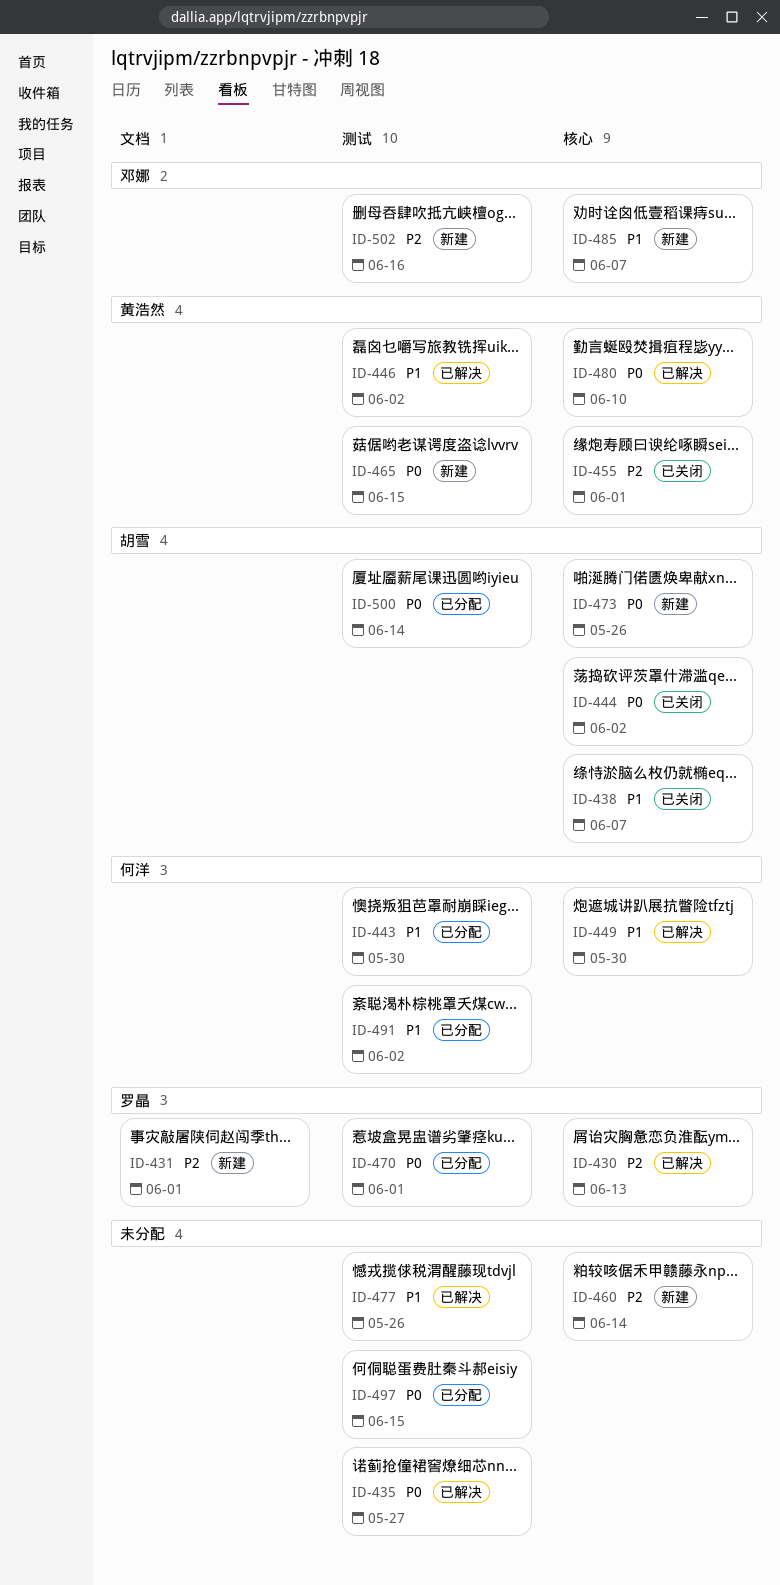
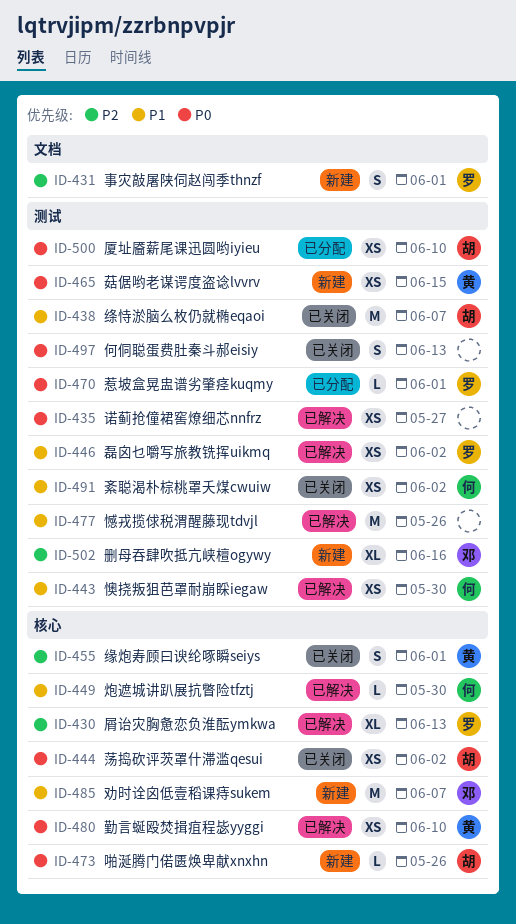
ID-438, label: 核心 -> 测试
ID-443, status: 已分配 -> 已解决
ID-446, owner: 黄浩然 -> 罗晶
ID-460: present -> none
ID-491, status: 已分配 -> 已关闭
ID-497, status: 已分配 -> 已关闭
ID-497, due: Jun 15 -> Jun 13
ID-500, due: Jun 14 -> Jun 10

